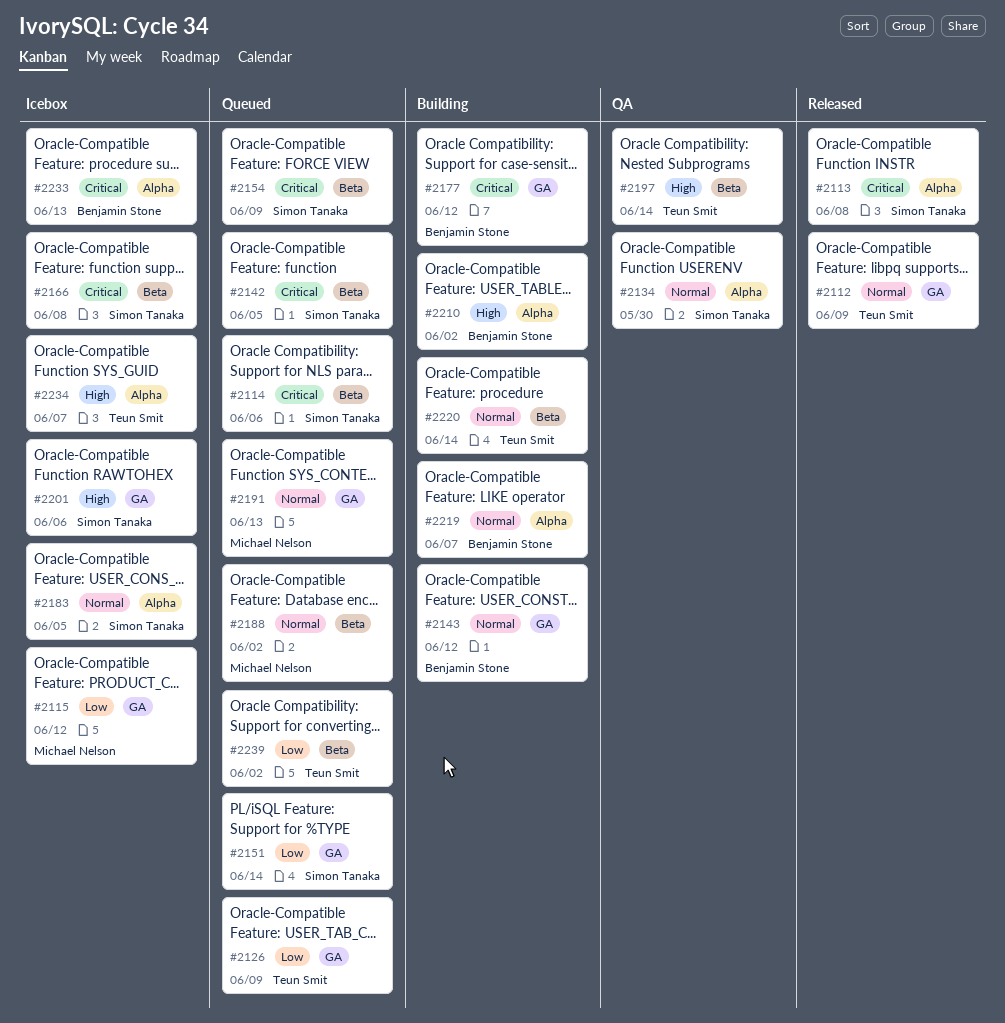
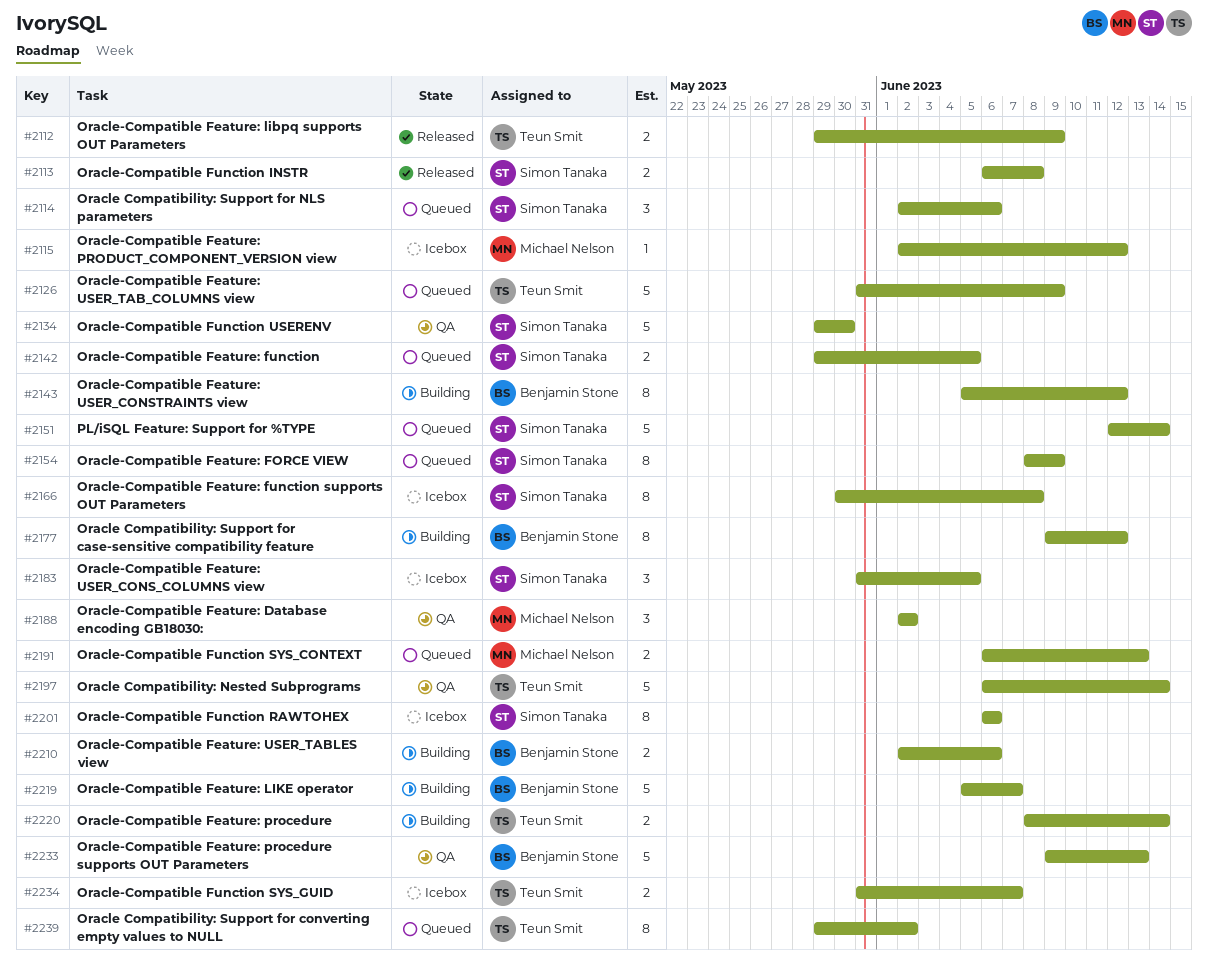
#2188, status: Queued -> QA
#2210, due: Jun 2 -> Jun 6
#2233, status: Icebox -> QA

